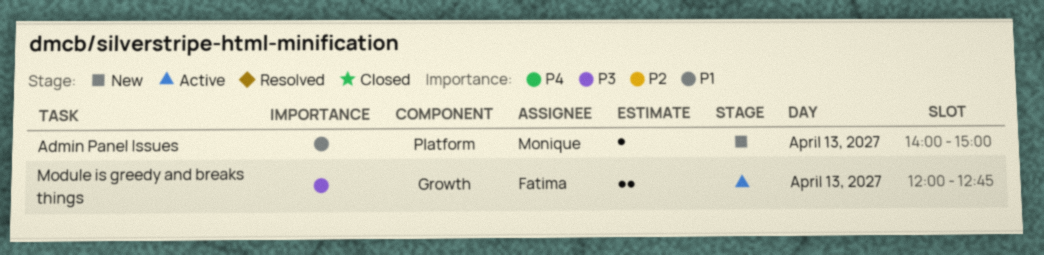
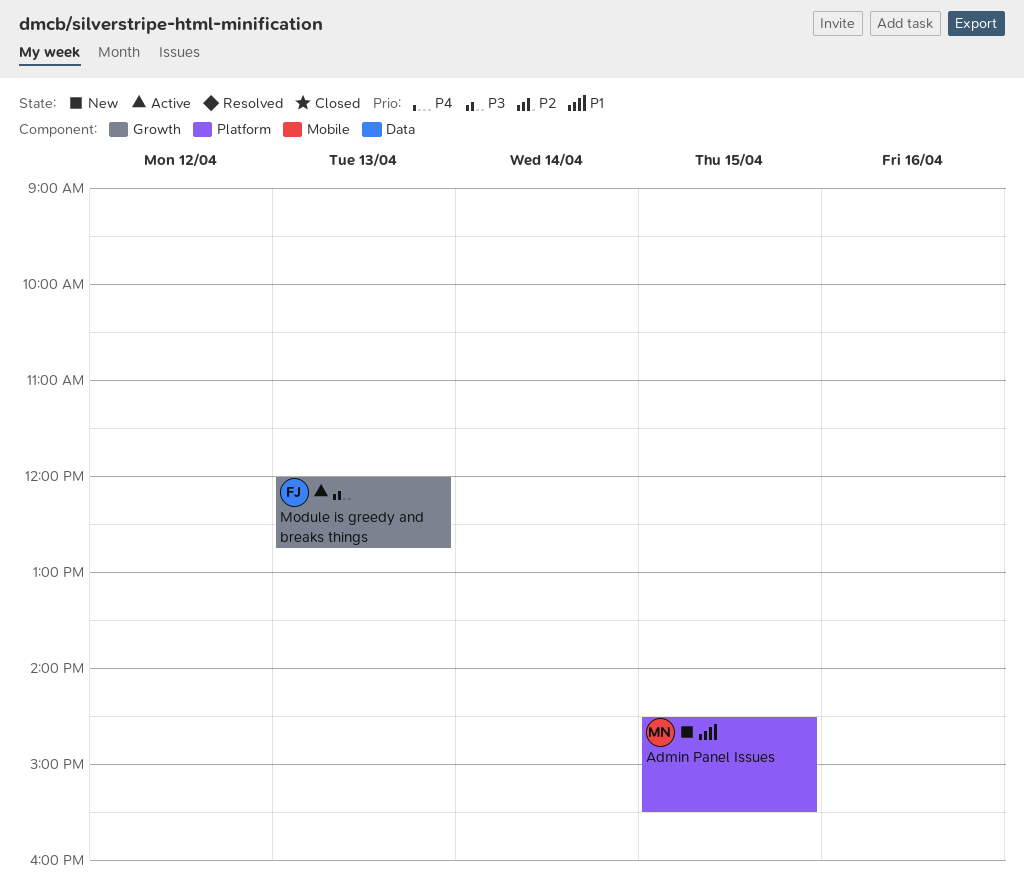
Admin Panel Issues, day: Apr 13 -> Apr 15
Admin Panel Issues, begins: 14:00 -> 14:30
Admin Panel Issues, ends: 15:00 -> 15:30

